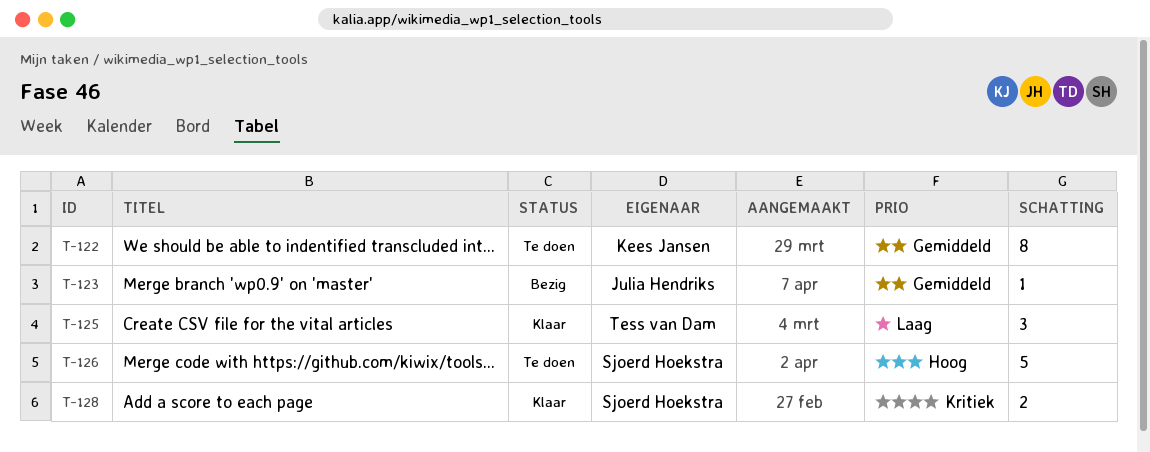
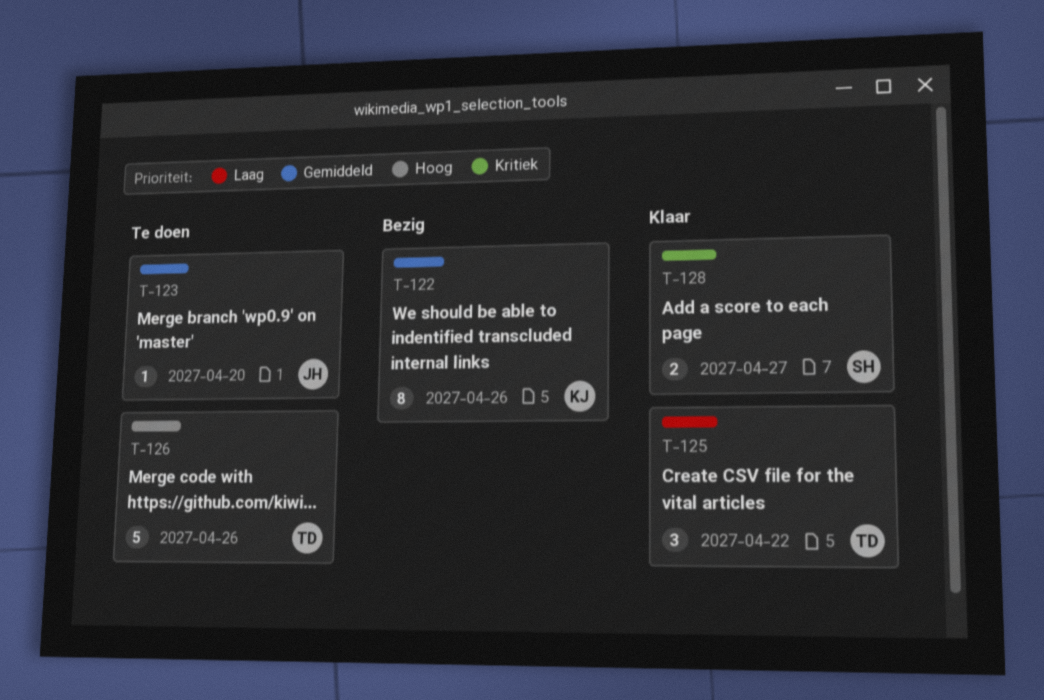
T-122, status: Te doen -> Bezig
T-123, status: Bezig -> Te doen
T-126, owner: Sjoerd Hoekstra -> Tess van Dam

